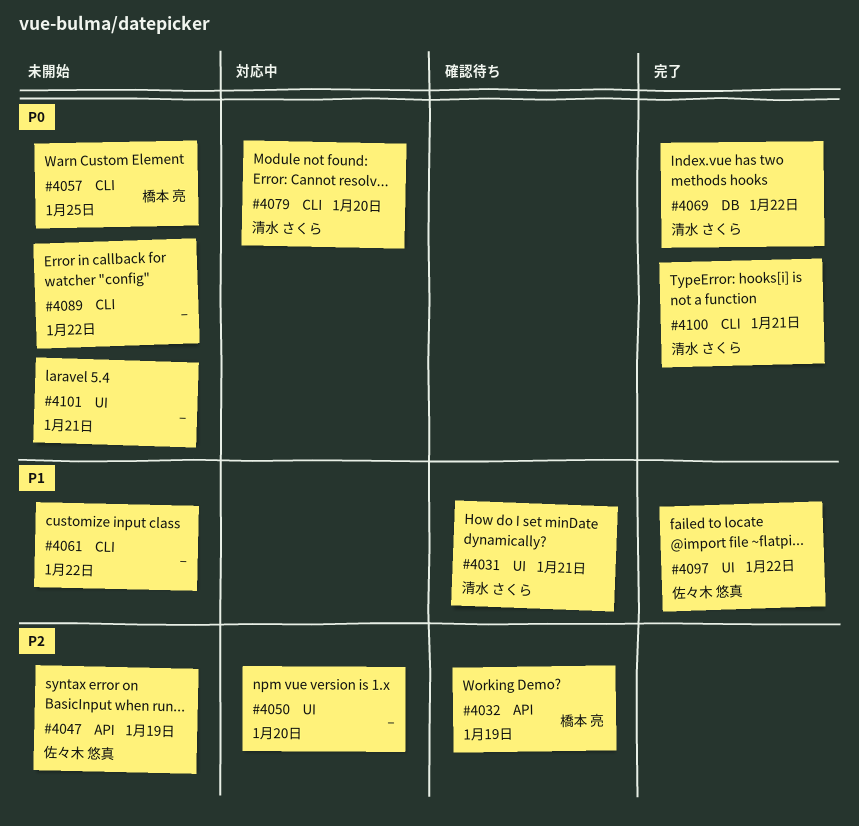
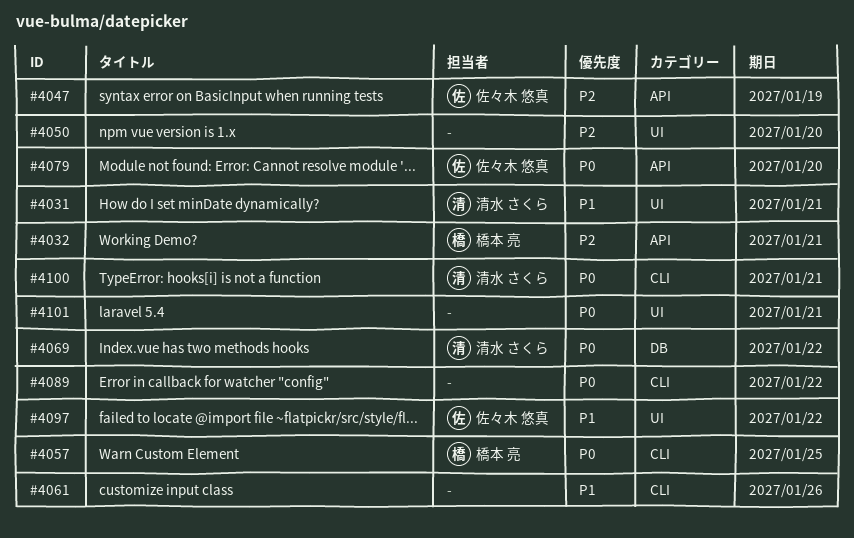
#4032, due: Jan 19 -> Jan 21
#4061, due: Jan 22 -> Jan 26
#4079, owner: 清水 さくら -> 佐々木 悠真
#4079, label: CLI -> API

